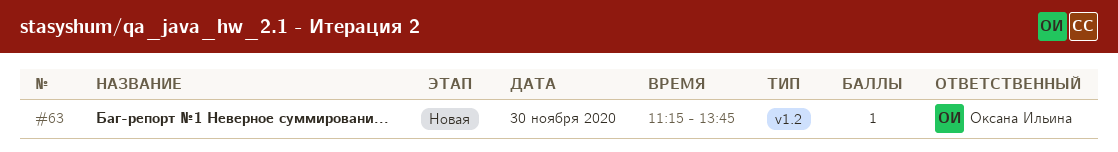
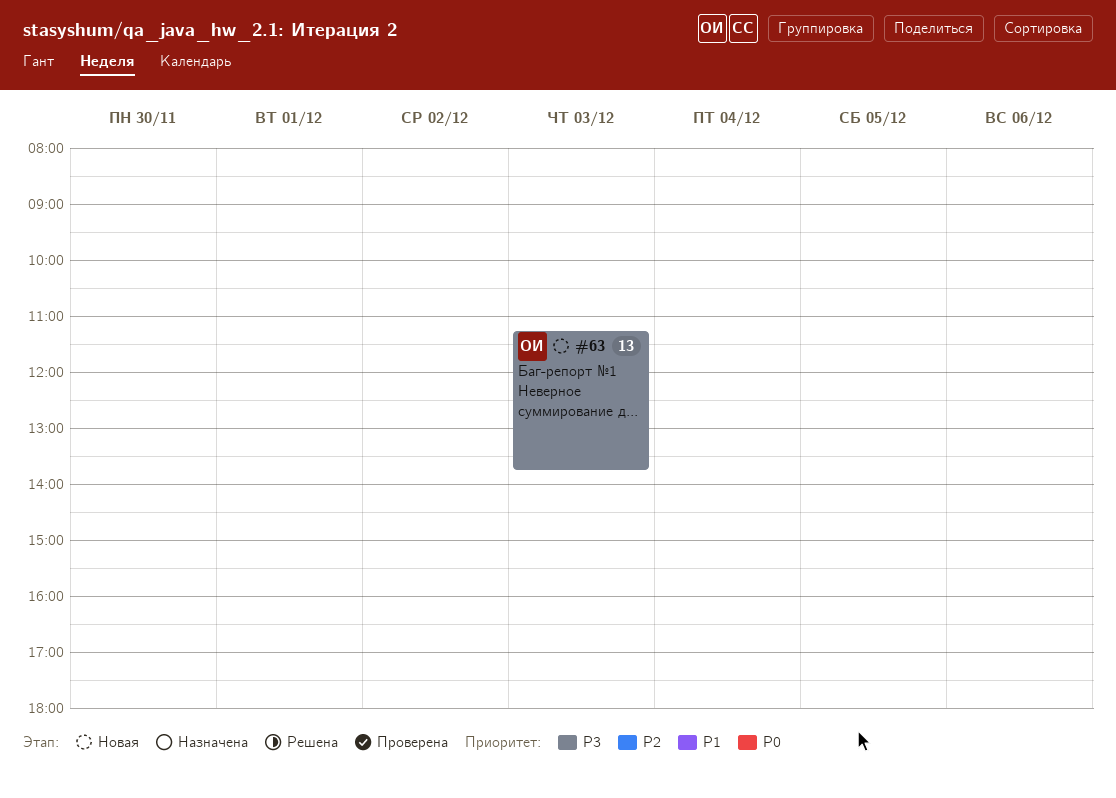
#63, estimate: 1 -> 13
#63, day: Nov 30 -> Dec 3

